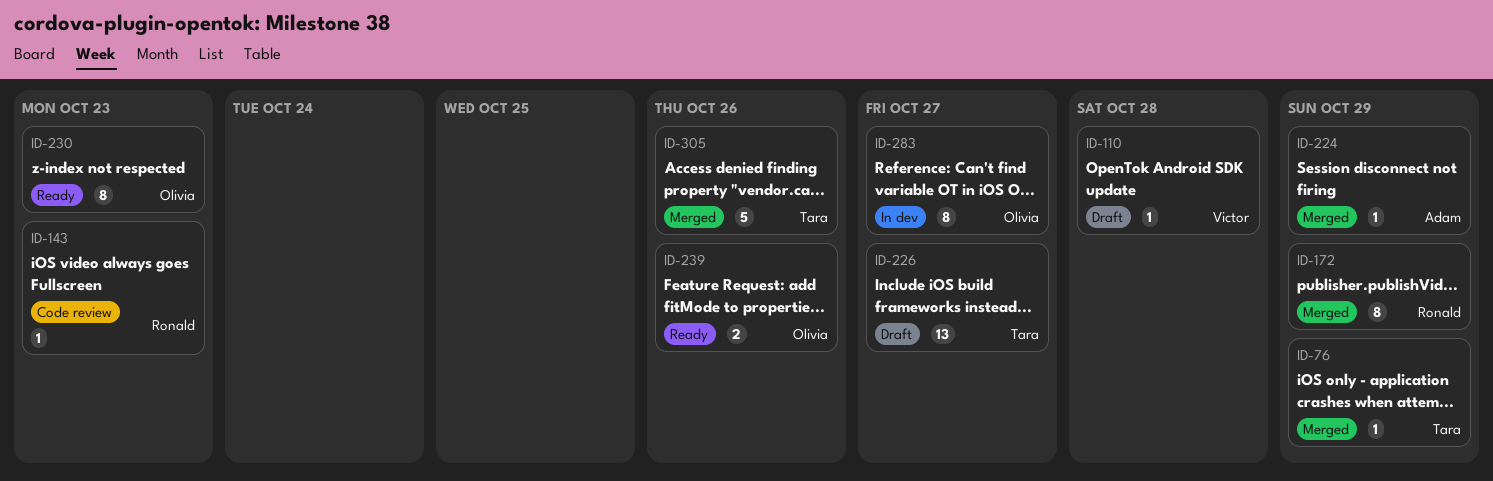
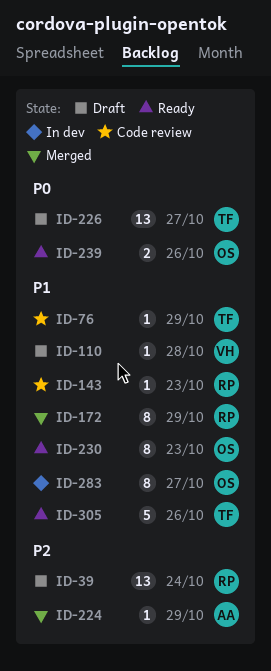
ID-39: none -> present
ID-76, status: Merged -> Code review
ID-305, status: Merged -> Ready

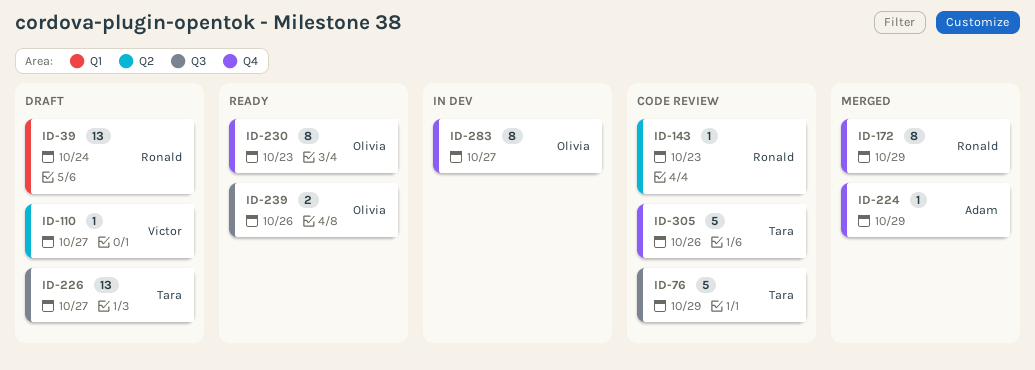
ID-76, estimate: 1 -> 5
ID-110, due: Oct 28 -> Oct 27
ID-305, status: Ready -> Code review

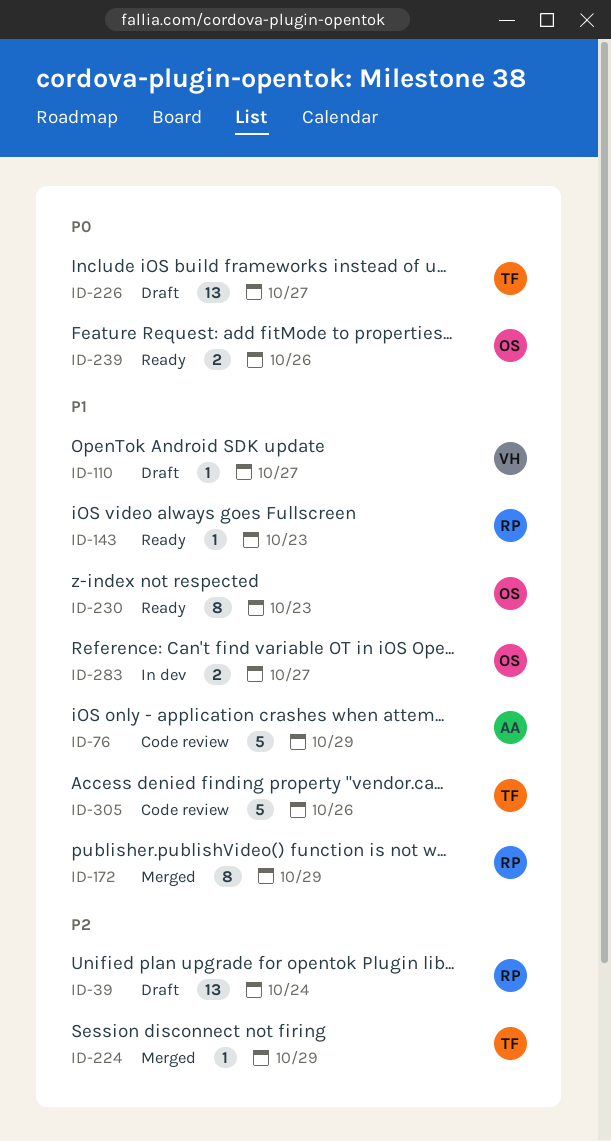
ID-76, owner: Tara -> Adam
ID-143, status: Code review -> Ready
ID-224, owner: Adam -> Tara
ID-283, estimate: 8 -> 2

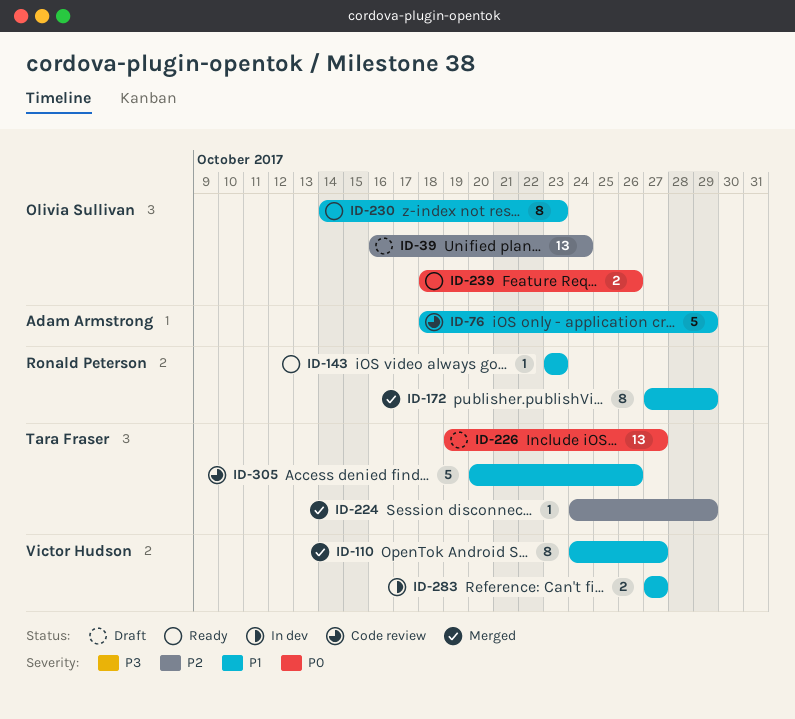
ID-39, owner: Ronald Peterson -> Olivia Sullivan
ID-110, status: Draft -> Merged
ID-110, estimate: 1 -> 8
ID-283, owner: Olivia Sullivan -> Victor Hudson

